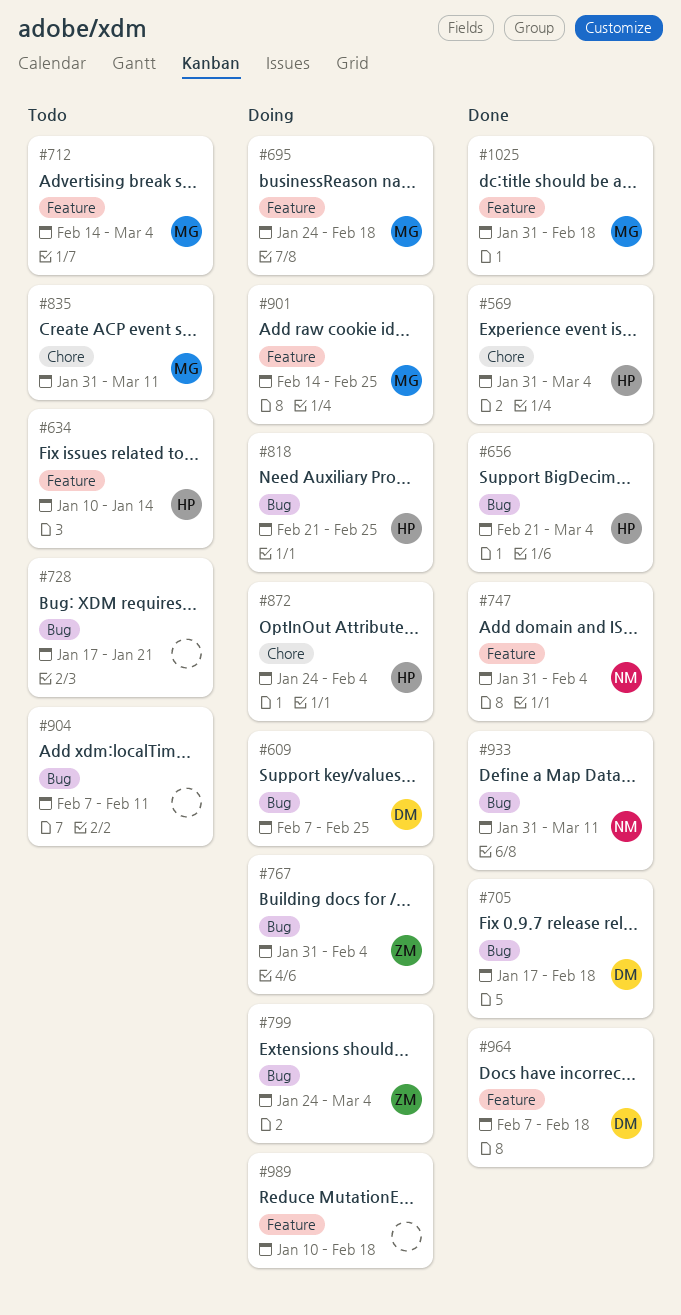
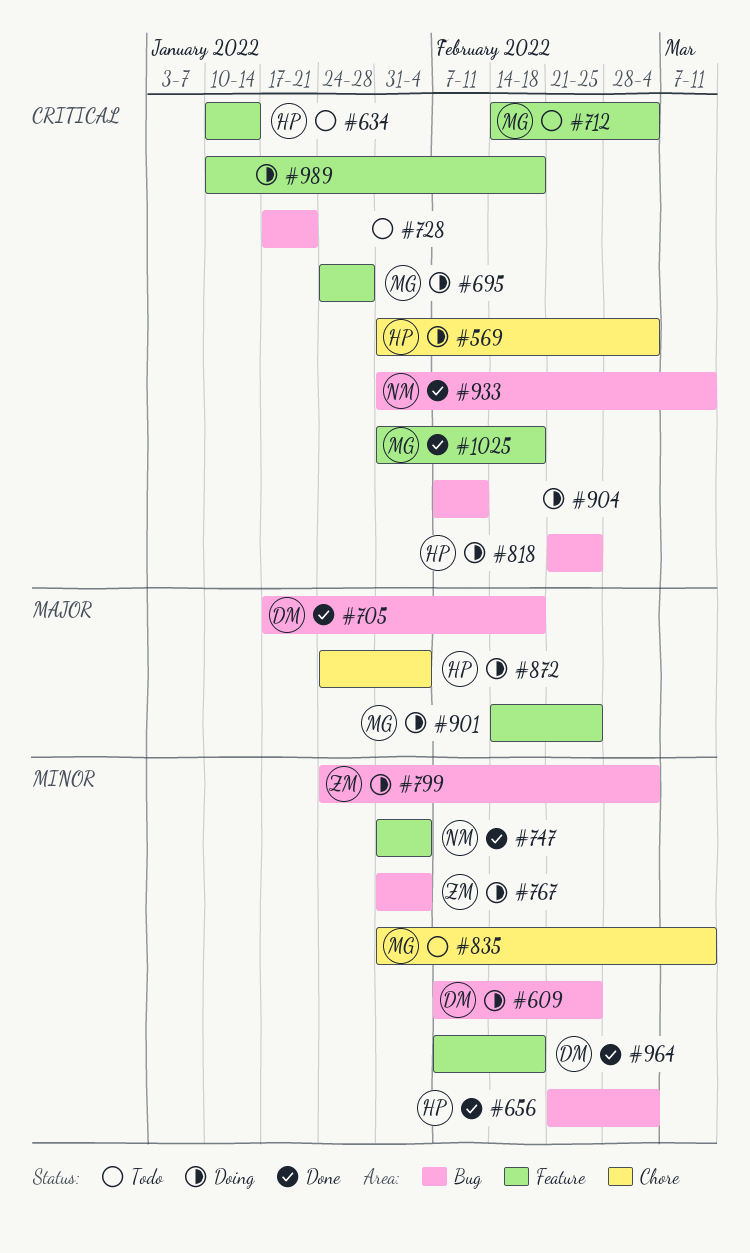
#569, status: Done -> Doing
#695, due: Feb 18 -> Jan 28
#904, status: Todo -> Doing

